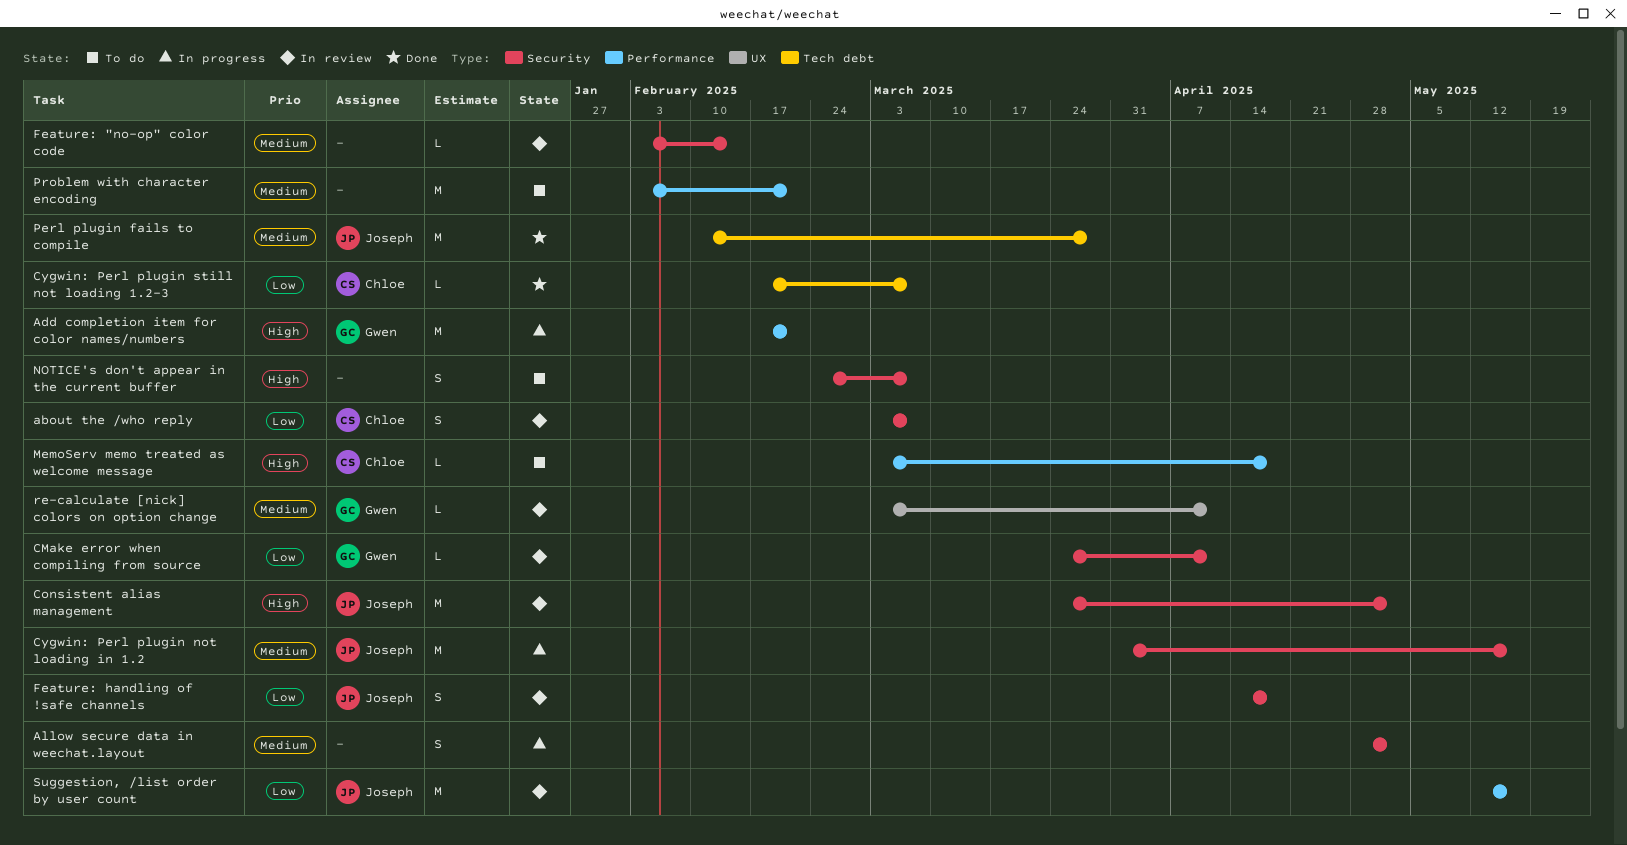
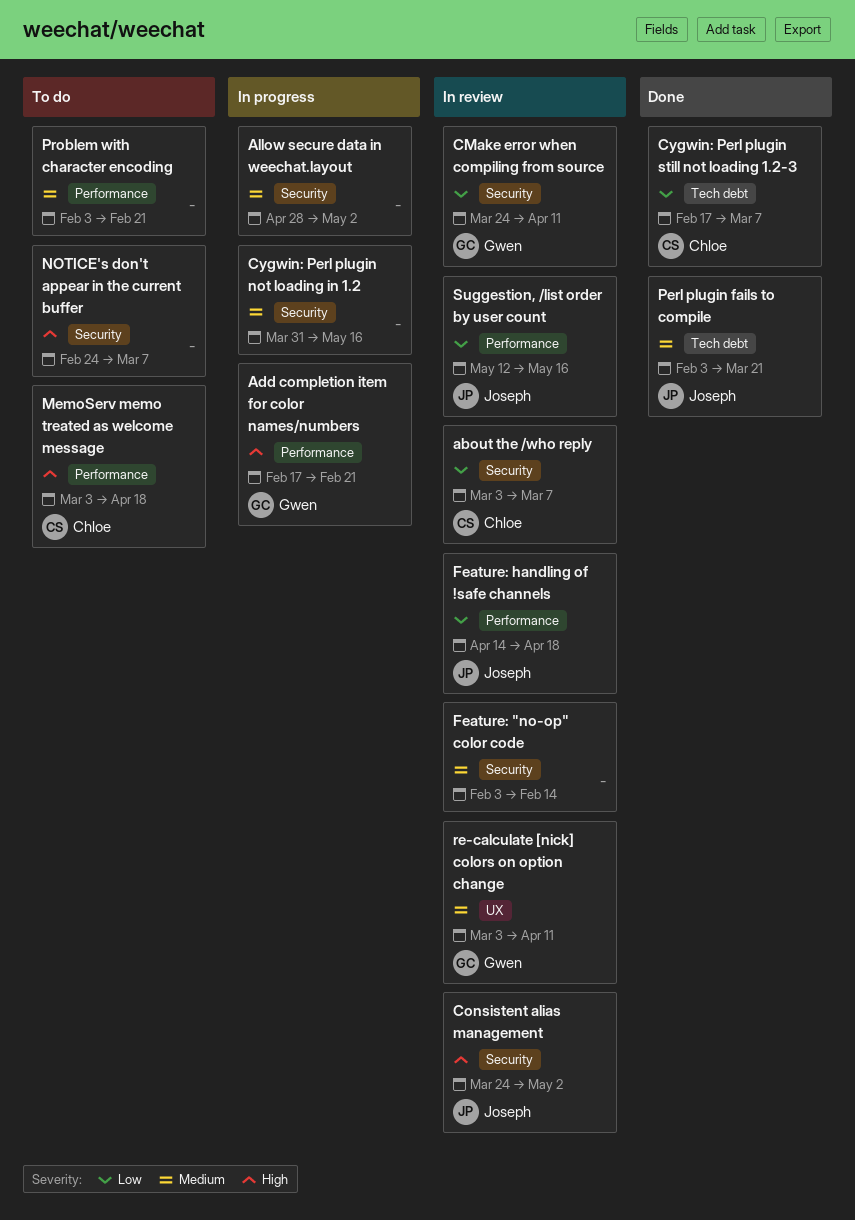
Cygwin: Perl plugin not loading in 1.2, owner: Joseph -> none
Feature: handling of !safe channels, label: Security -> Performance
Perl plugin fails to compile, start: Feb 10 -> Feb 3
Perl plugin fails to compile, due: Mar 28 -> Mar 21

